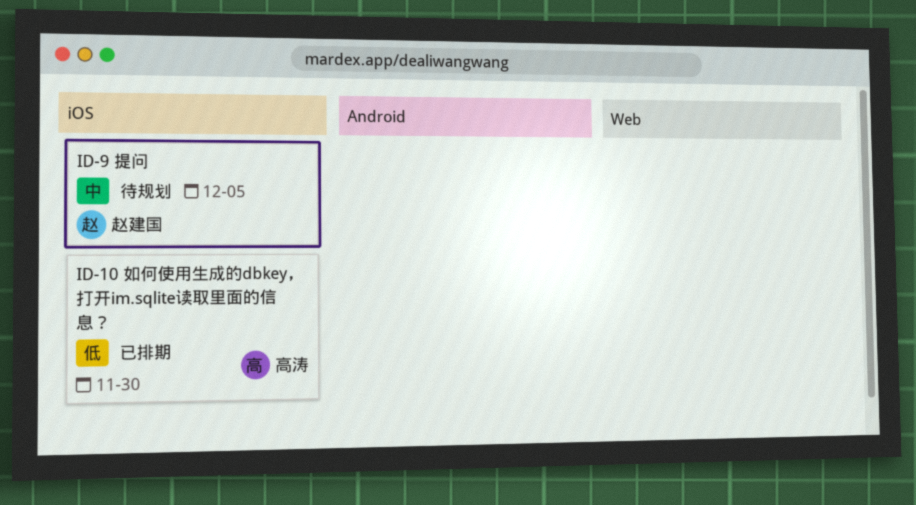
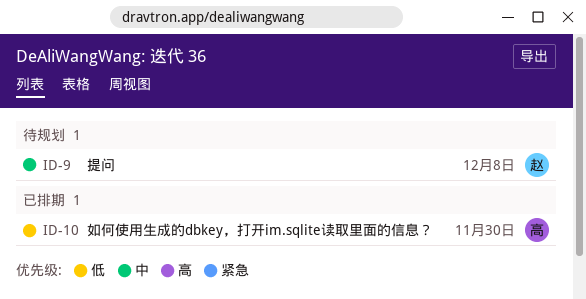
ID-9, due: Dec 5 -> Dec 8

